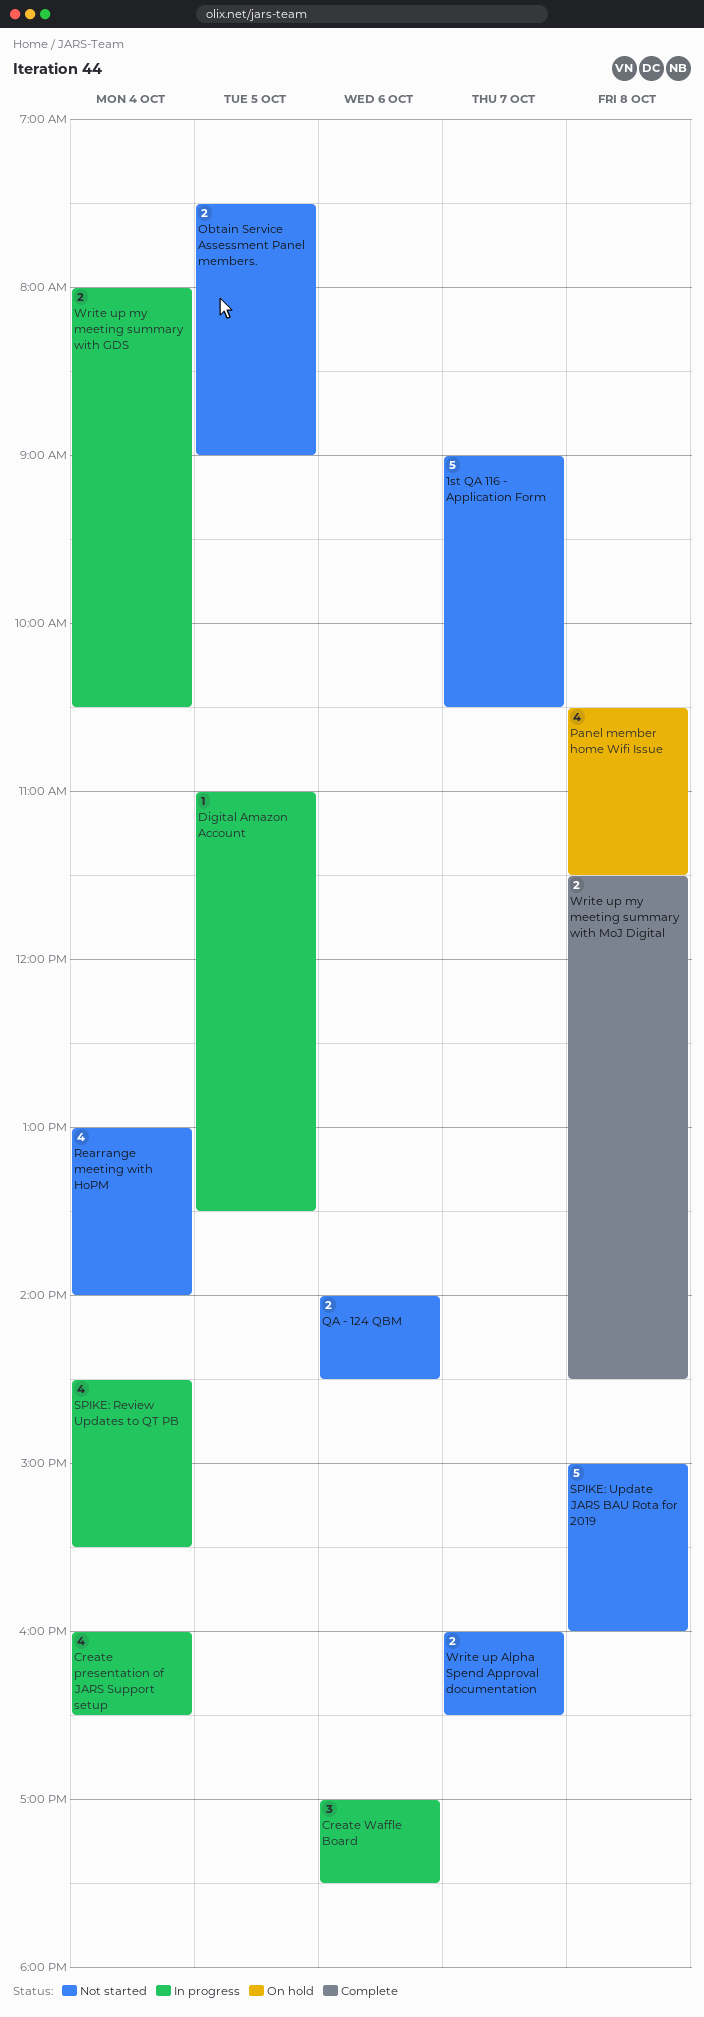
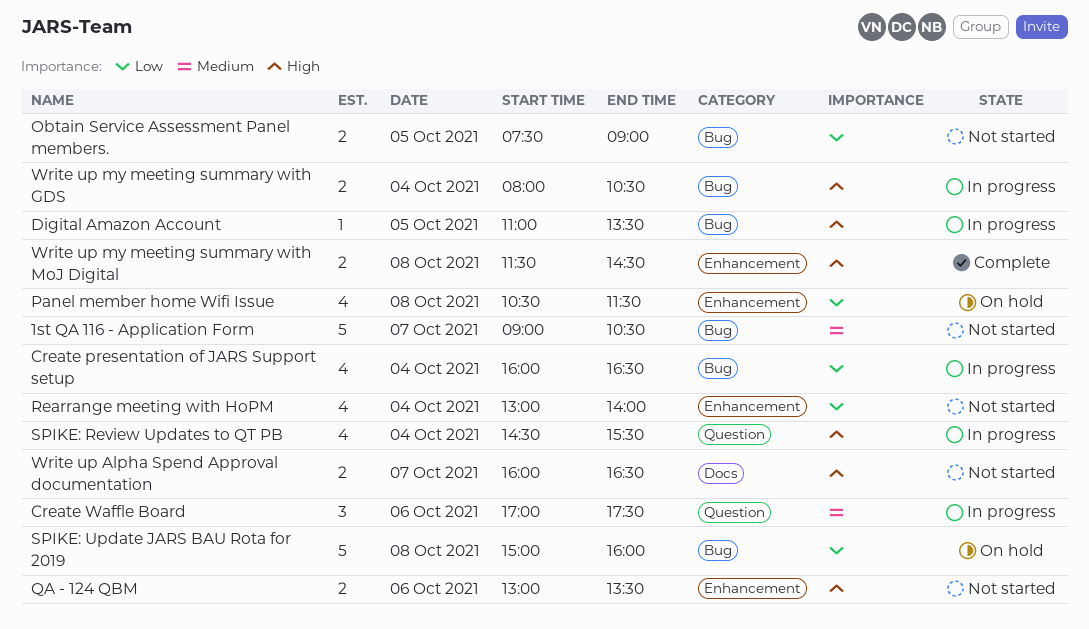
QA - 124 QBM, begins: 14:00 -> 13:00
QA - 124 QBM, ends: 14:30 -> 13:30
SPIKE: Update JARS BAU Rota for 2019, status: Not started -> On hold

